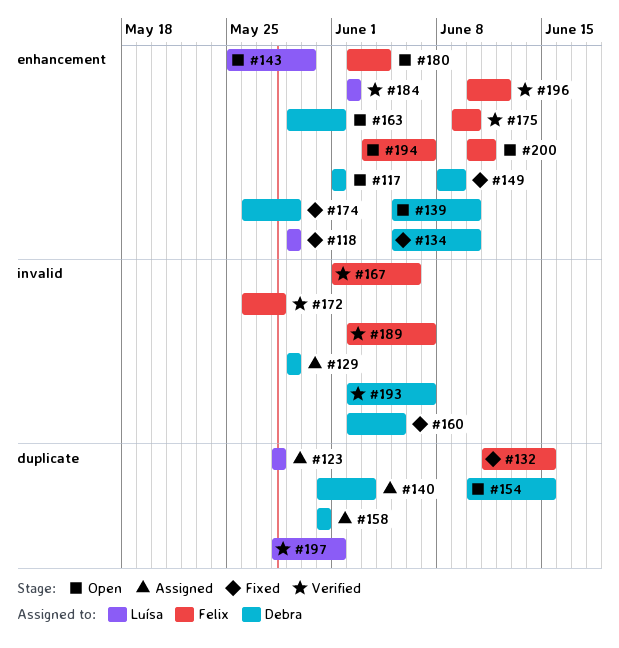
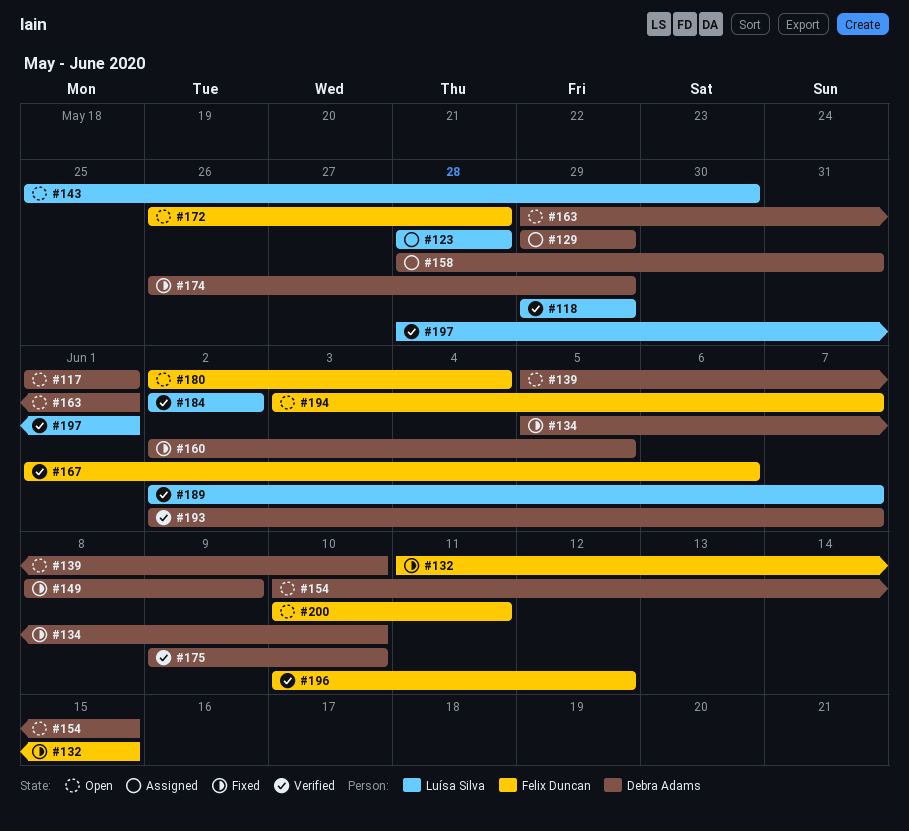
#118, status: Fixed -> Verified
#140: present -> none
#158, start: May 31 -> May 28
#172, status: Verified -> Open
#175, owner: Felix Duncan -> Debra Adams
#189, owner: Felix Duncan -> Luísa Silva

